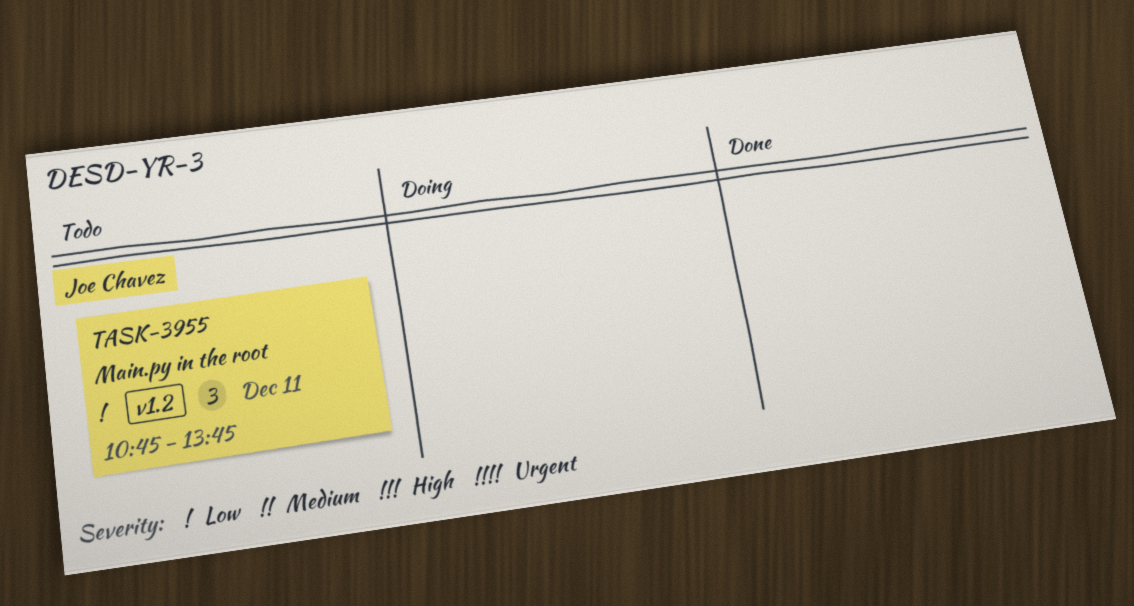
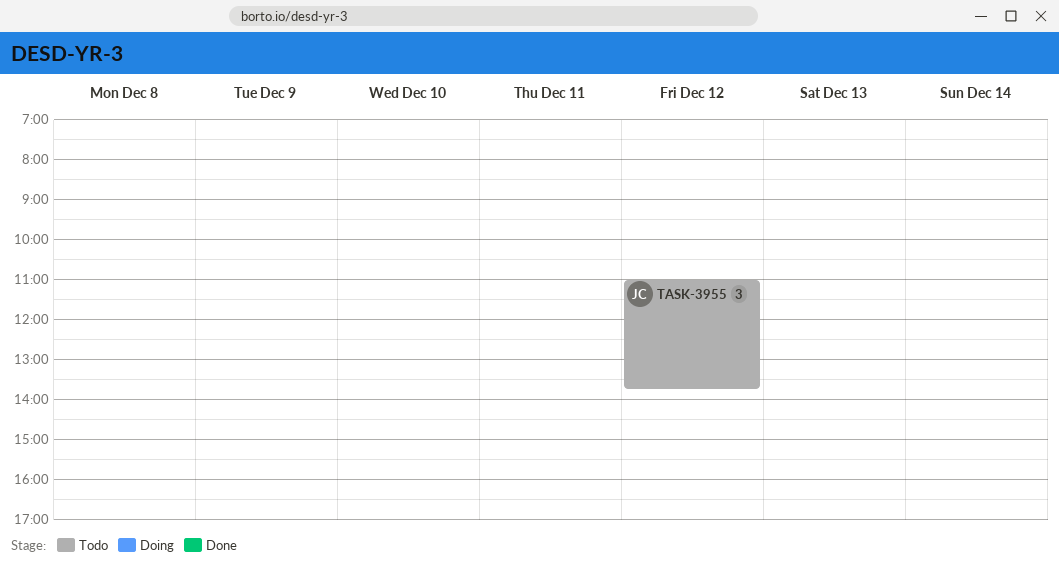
TASK-3955, day: Dec 11 -> Dec 12
TASK-3955, begins: 10:45 -> 11:00

